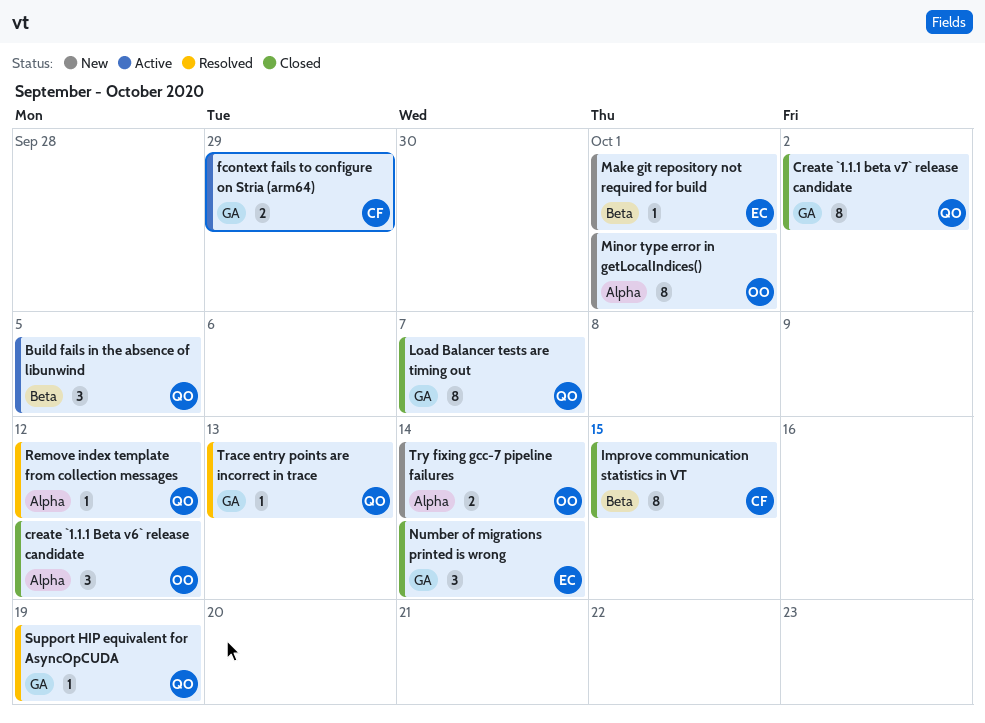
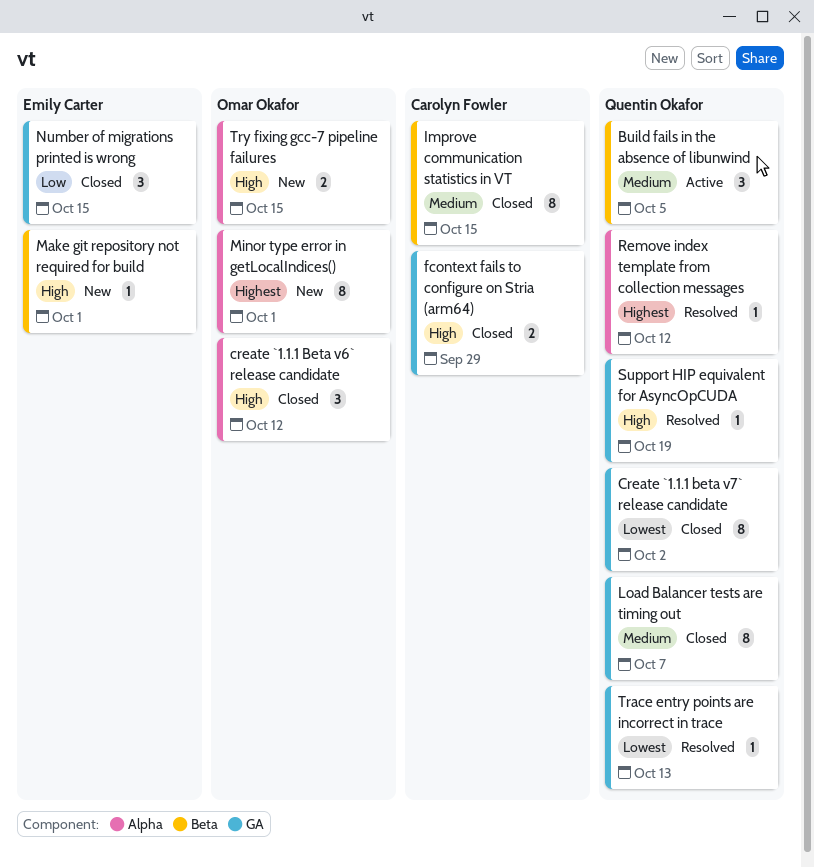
fcontext fails to configure on Stria (arm64), status: Active -> Closed
Number of migrations printed is wrong, due: Oct 14 -> Oct 15
Try fixing gcc-7 pipeline failures, due: Oct 14 -> Oct 15

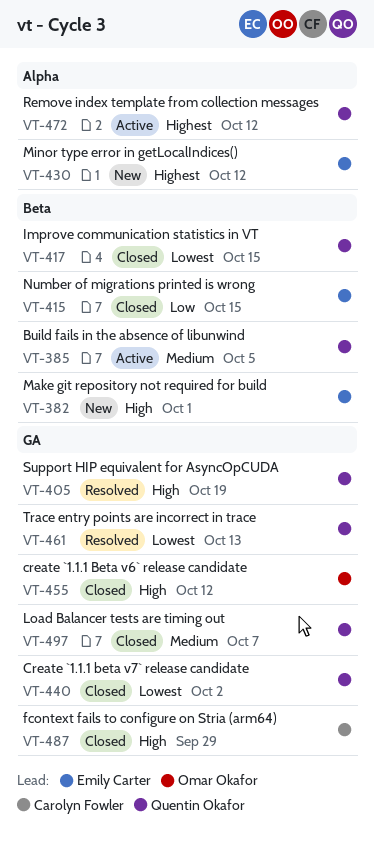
create `1.1.1 Beta v6` release candidate, label: Alpha -> GA
Improve communication statistics in VT, owner: Carolyn Fowler -> Quentin Okafor
Improve communication statistics in VT, priority: Medium -> Lowest
Minor type error in getLocalIndices(), owner: Omar Okafor -> Emily Carter
Minor type error in getLocalIndices(), due: Oct 1 -> Oct 12
Number of migrations printed is wrong, label: GA -> Beta
Remove index template from collection messages, status: Resolved -> Active
Try fixing gcc-7 pipeline failures: present -> none

